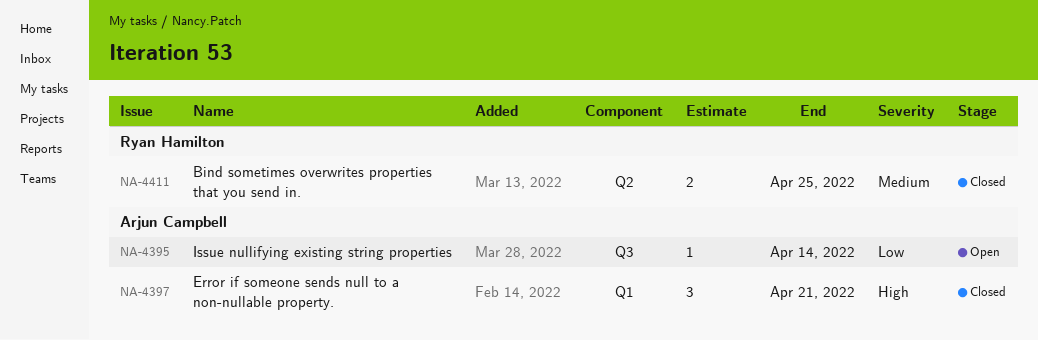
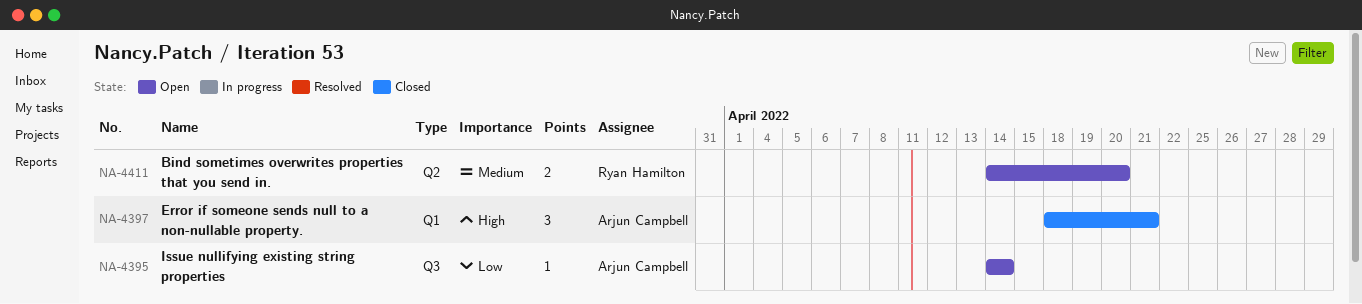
NA-4411, status: Closed -> Open
NA-4411, due: Apr 25 -> Apr 20

